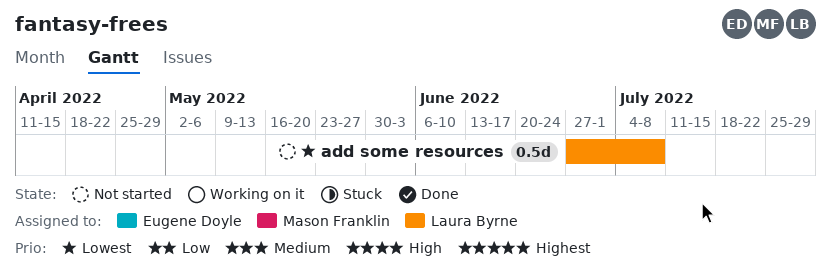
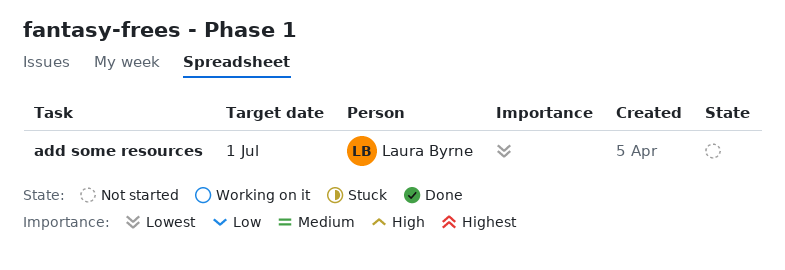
add some resources, due: Jul 8 -> Jul 1

